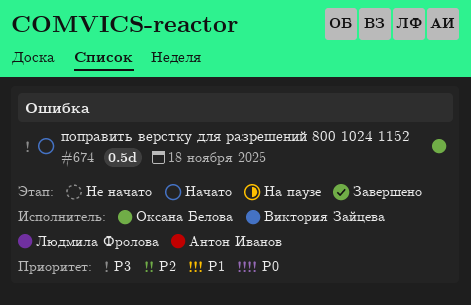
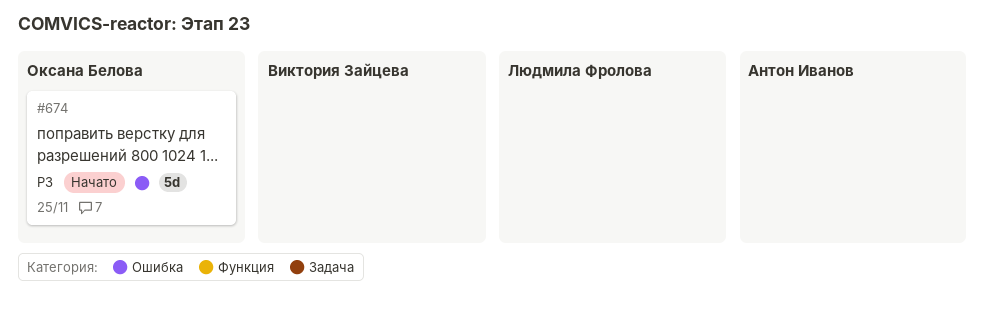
#674, estimate: 0.5d -> 5d
#674, due: Nov 18 -> Nov 25

